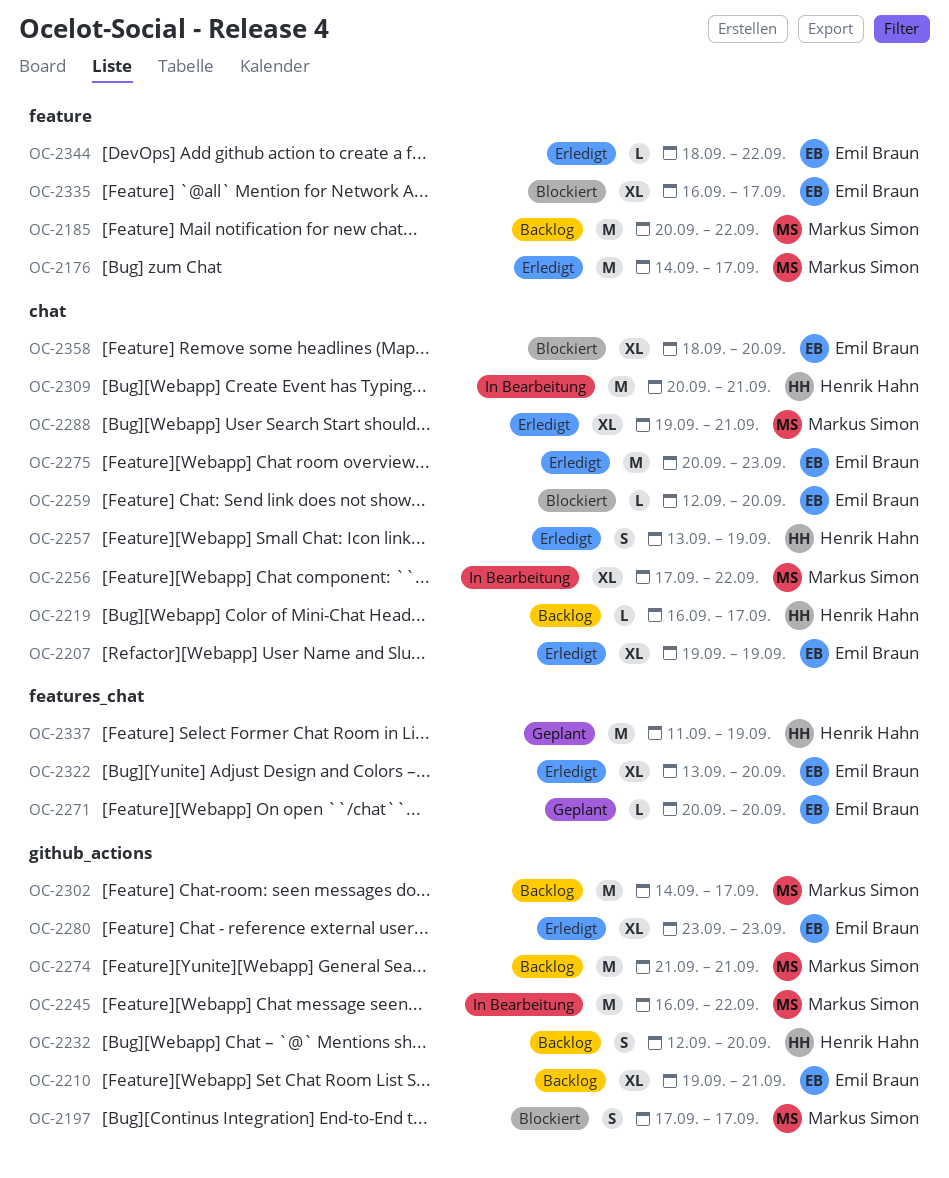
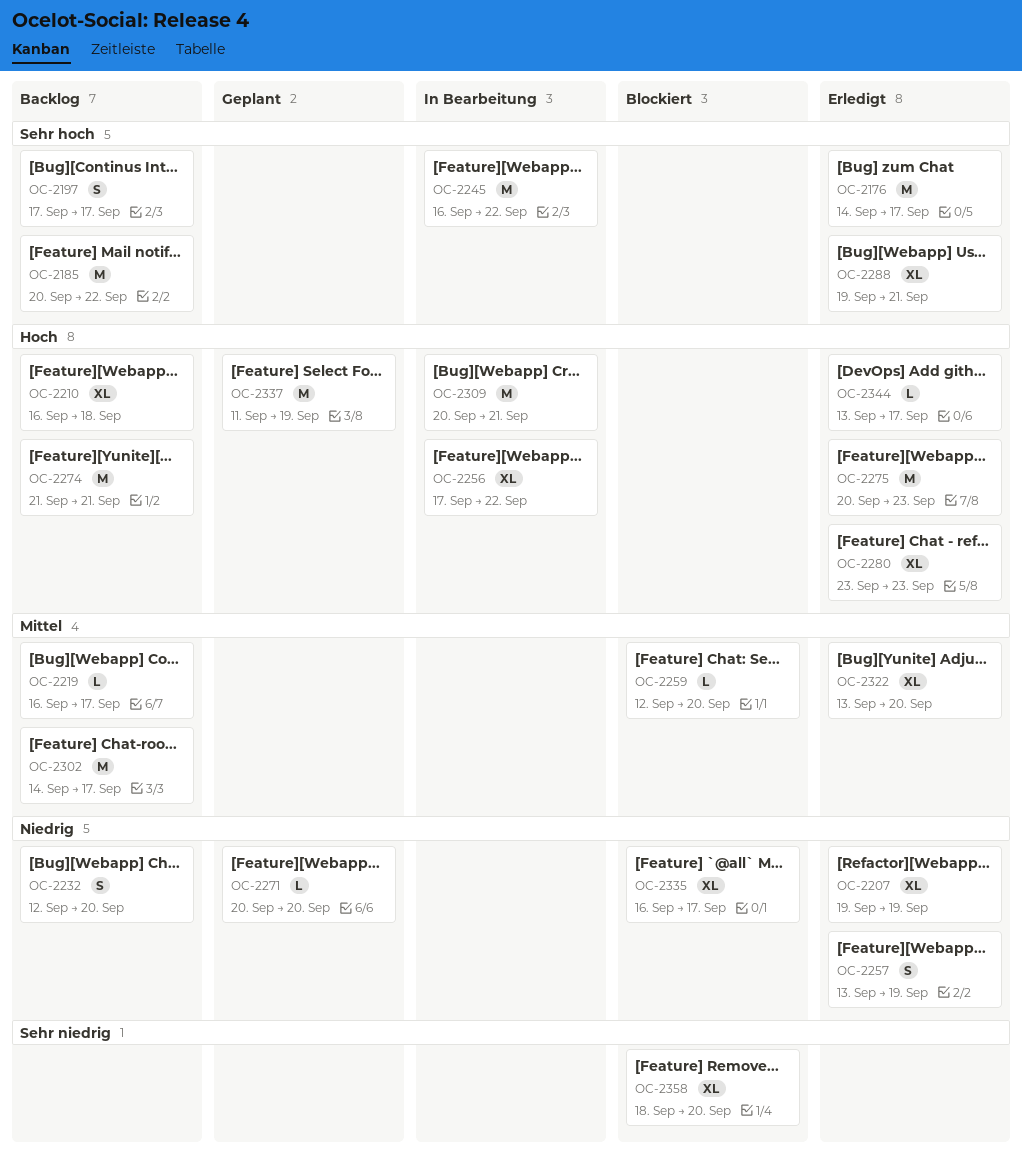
OC-2197, status: Blockiert -> Backlog
OC-2210, start: Sep 19 -> Sep 16
OC-2210, due: Sep 21 -> Sep 18
OC-2344, start: Sep 18 -> Sep 13
OC-2344, due: Sep 22 -> Sep 17

